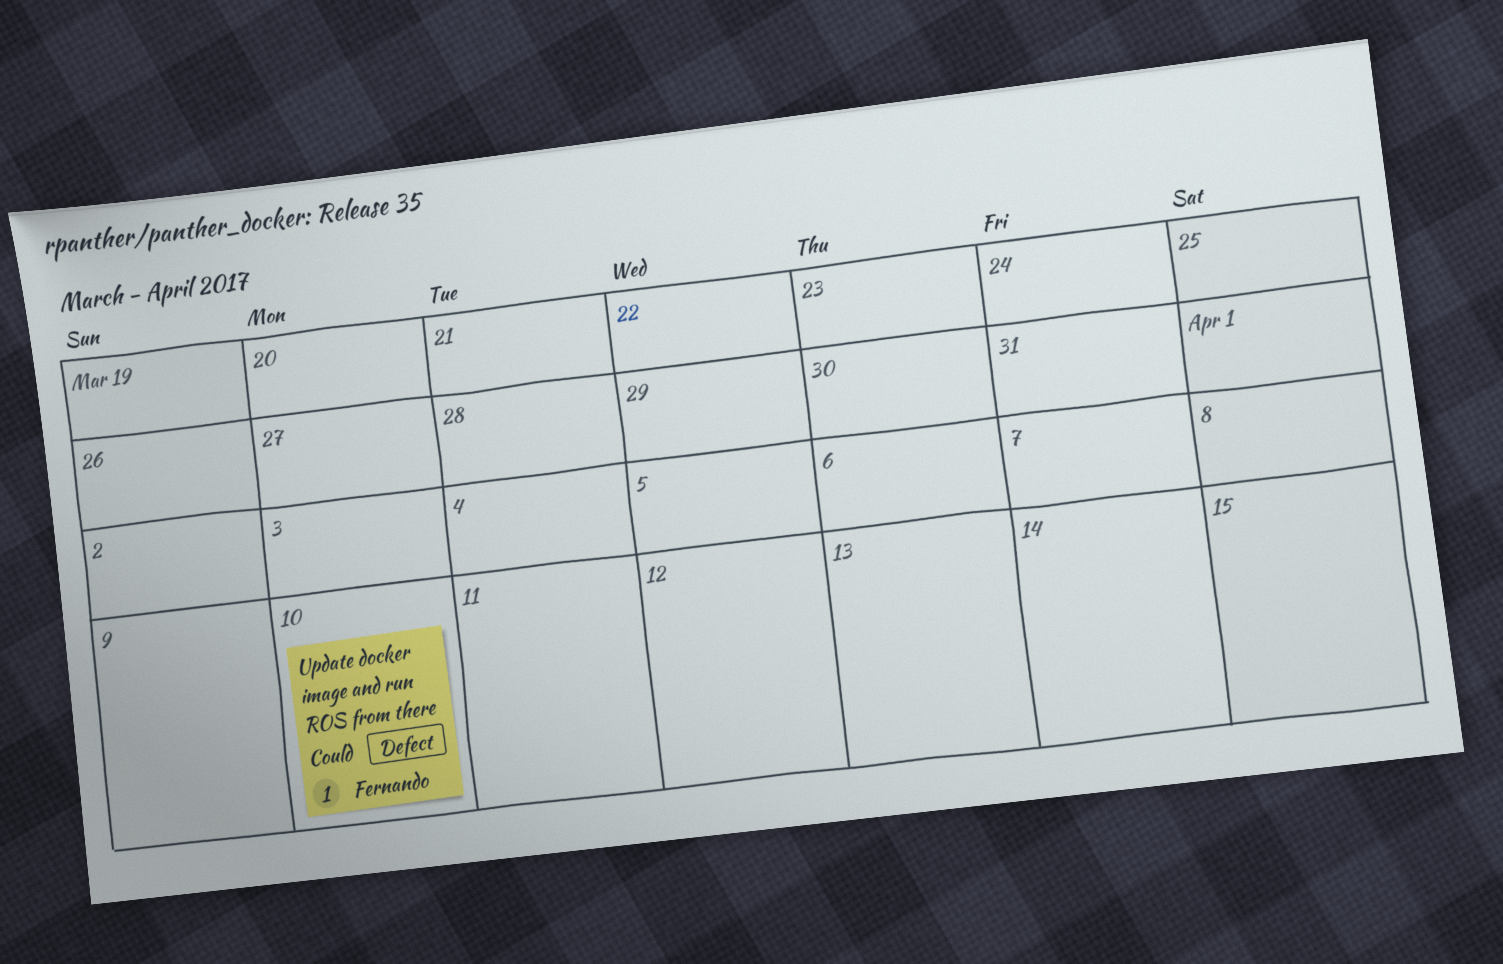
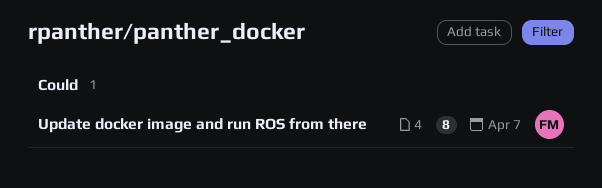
Update docker image and run ROS from there, estimate: 1 -> 8
Update docker image and run ROS from there, due: Apr 10 -> Apr 7

